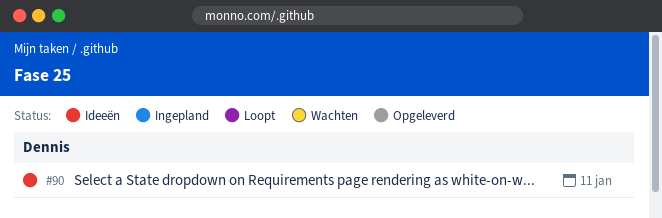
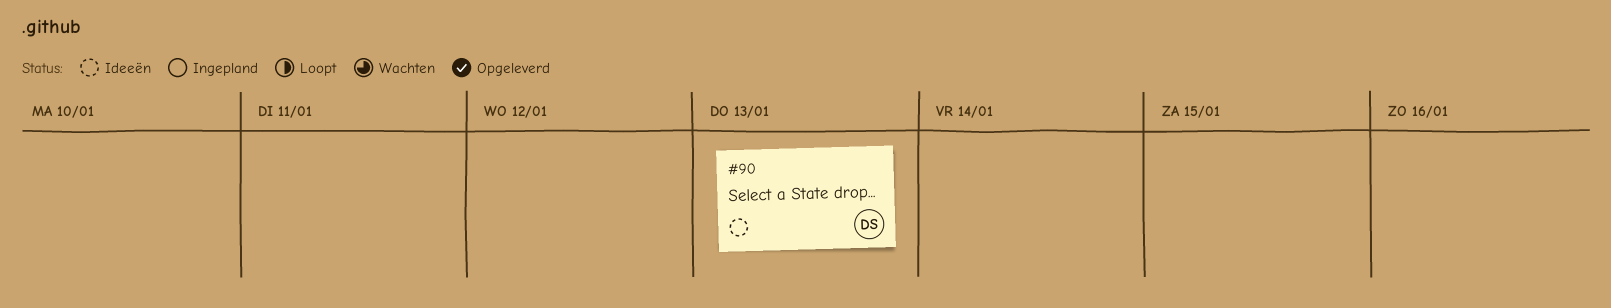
#90, due: Jan 11 -> Jan 13

